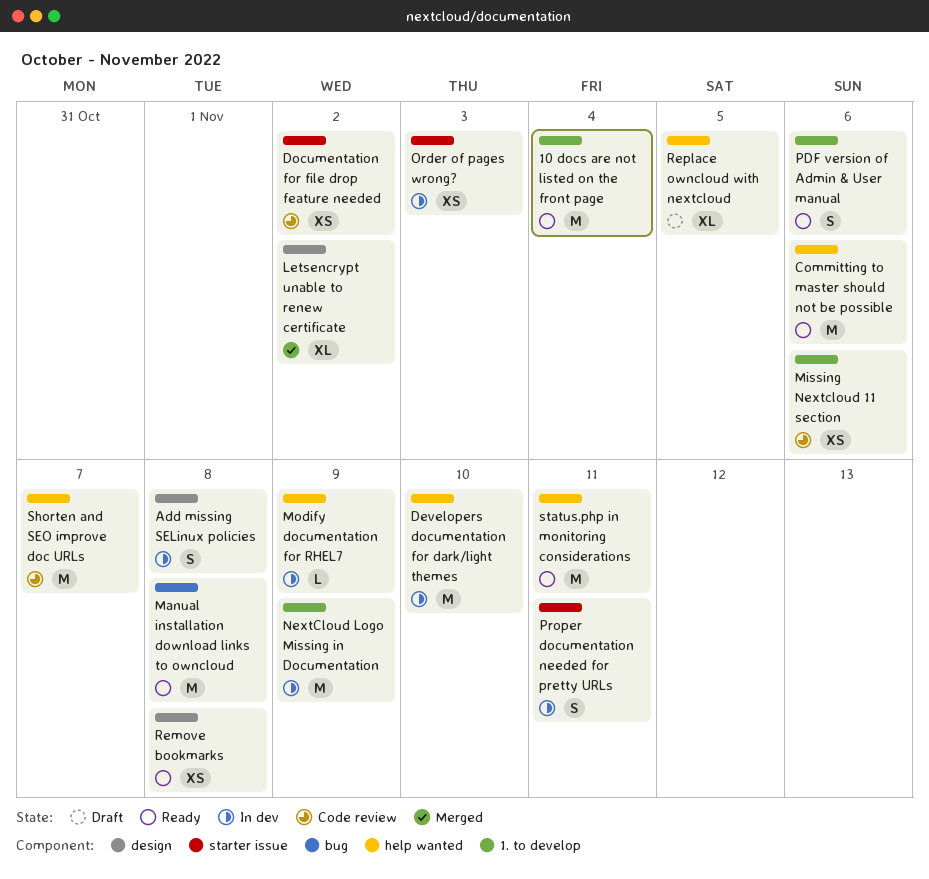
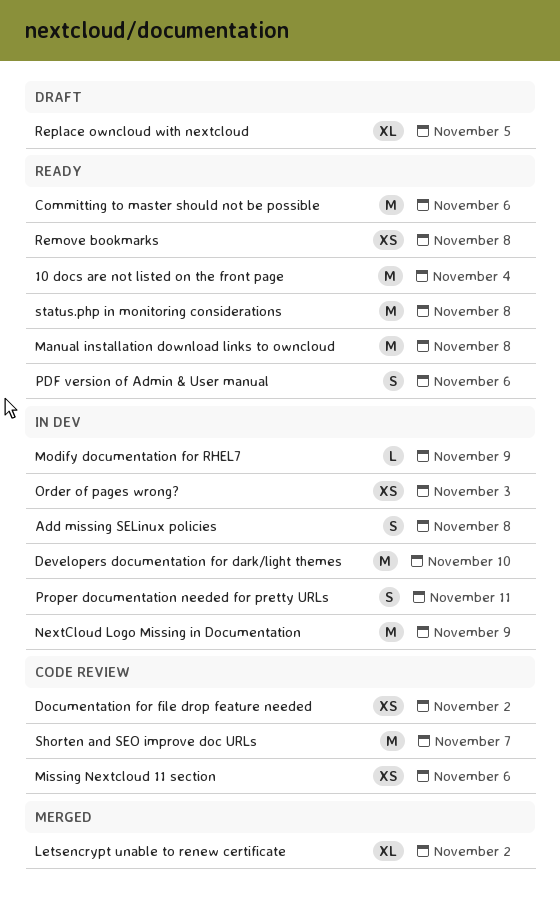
status.php in monitoring considerations, due: Nov 11 -> Nov 8

